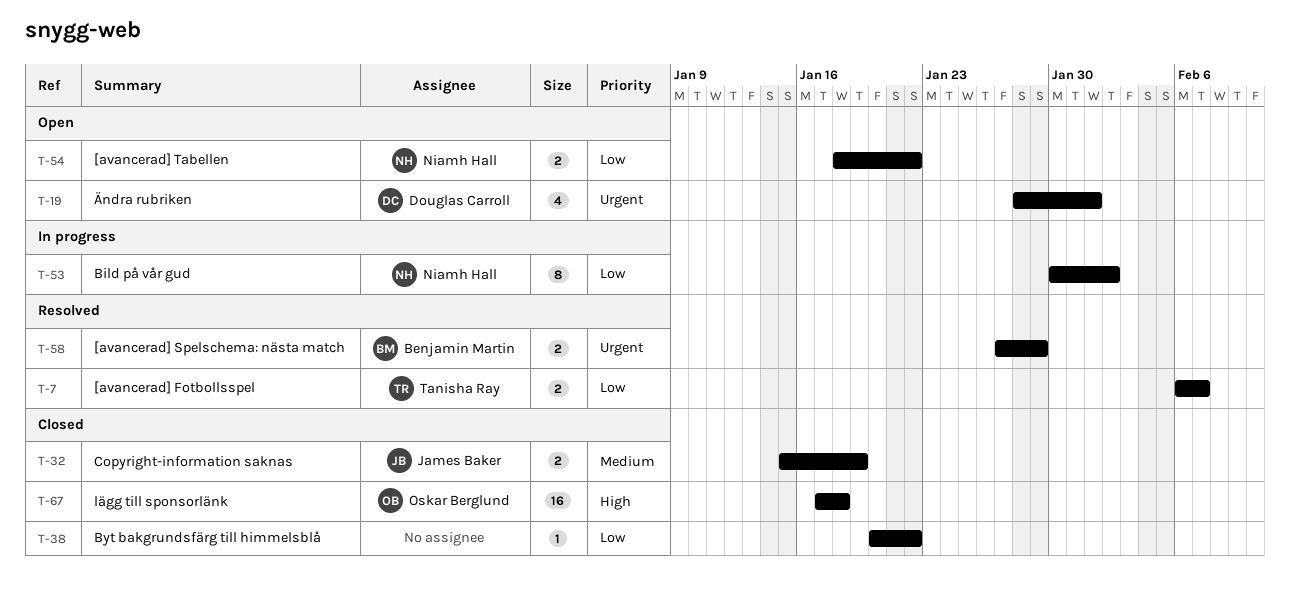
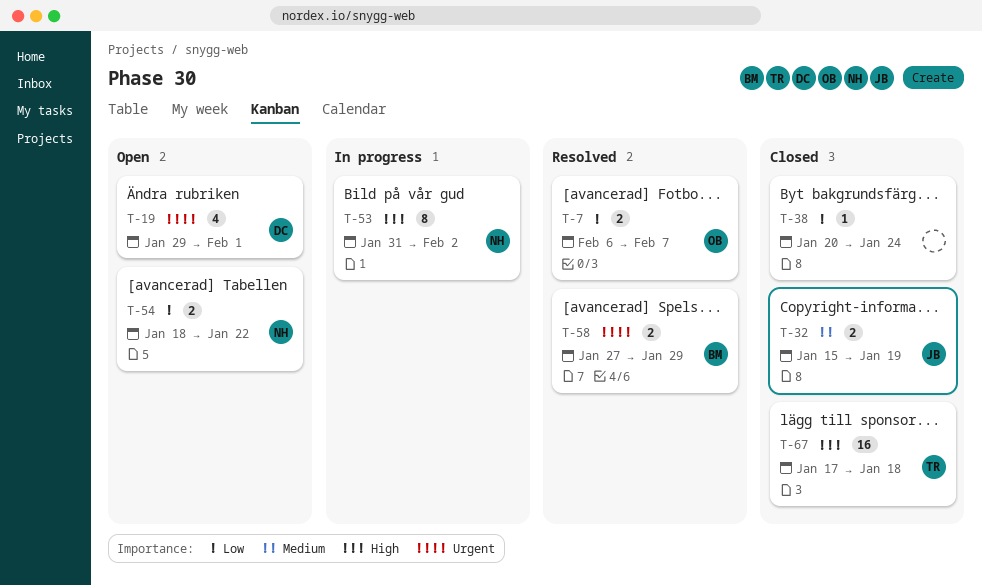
T-7, owner: Tanisha Ray -> Oskar Berglund
T-19, start: Jan 28 -> Jan 29
T-38, due: Jan 22 -> Jan 24
T-53, priority: Low -> High
T-53, start: Jan 30 -> Jan 31
T-67, owner: Oskar Berglund -> Tanisha Ray

